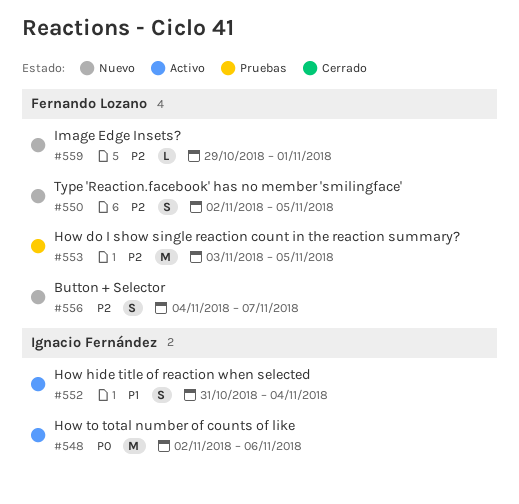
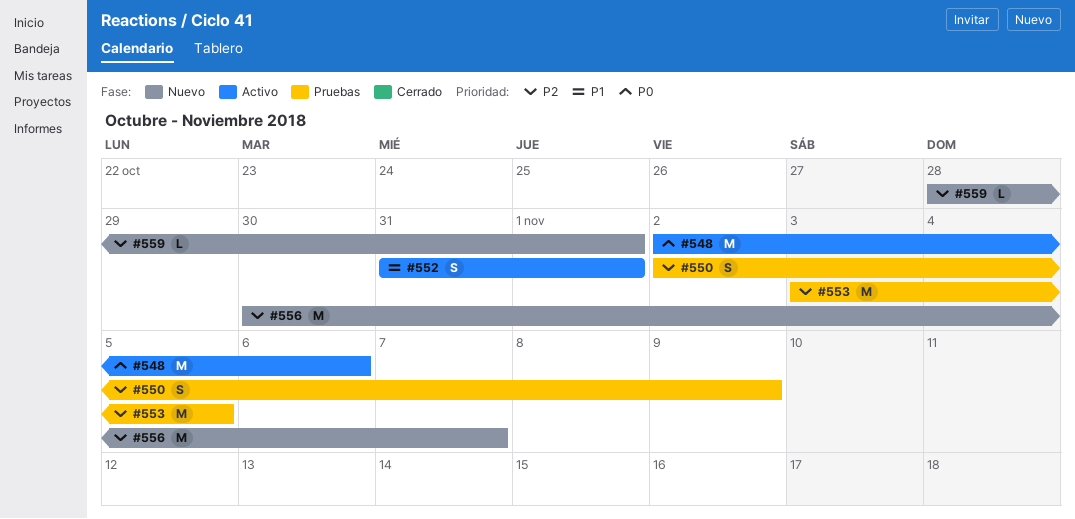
#550, status: Nuevo -> Pruebas
#550, due: Nov 5 -> Nov 9
#552, due: Nov 4 -> Nov 1
#556, estimate: S -> M
#556, start: Nov 4 -> Oct 30
#559, start: Oct 29 -> Oct 28

